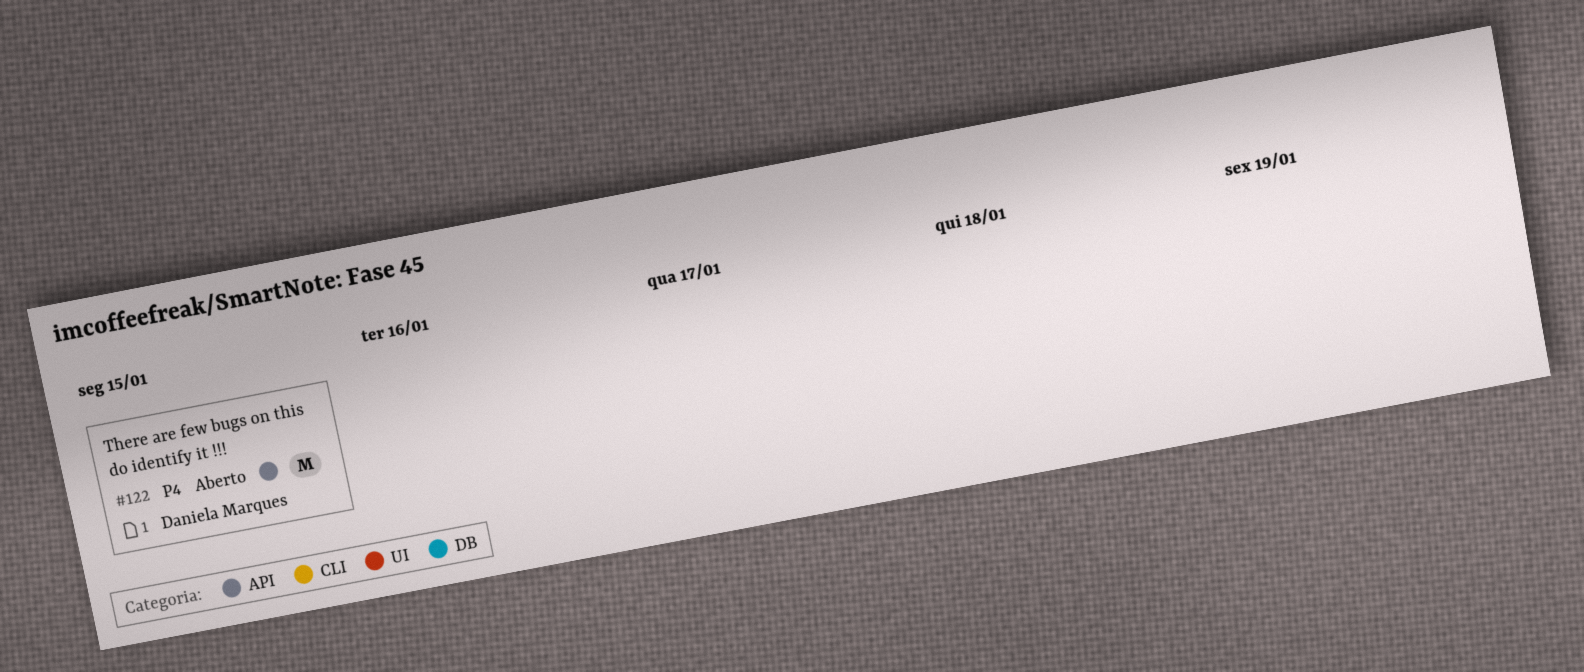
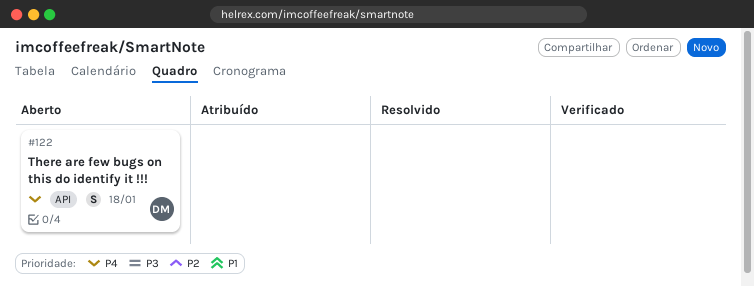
#122, estimate: M -> S
#122, due: Jan 15 -> Jan 18

